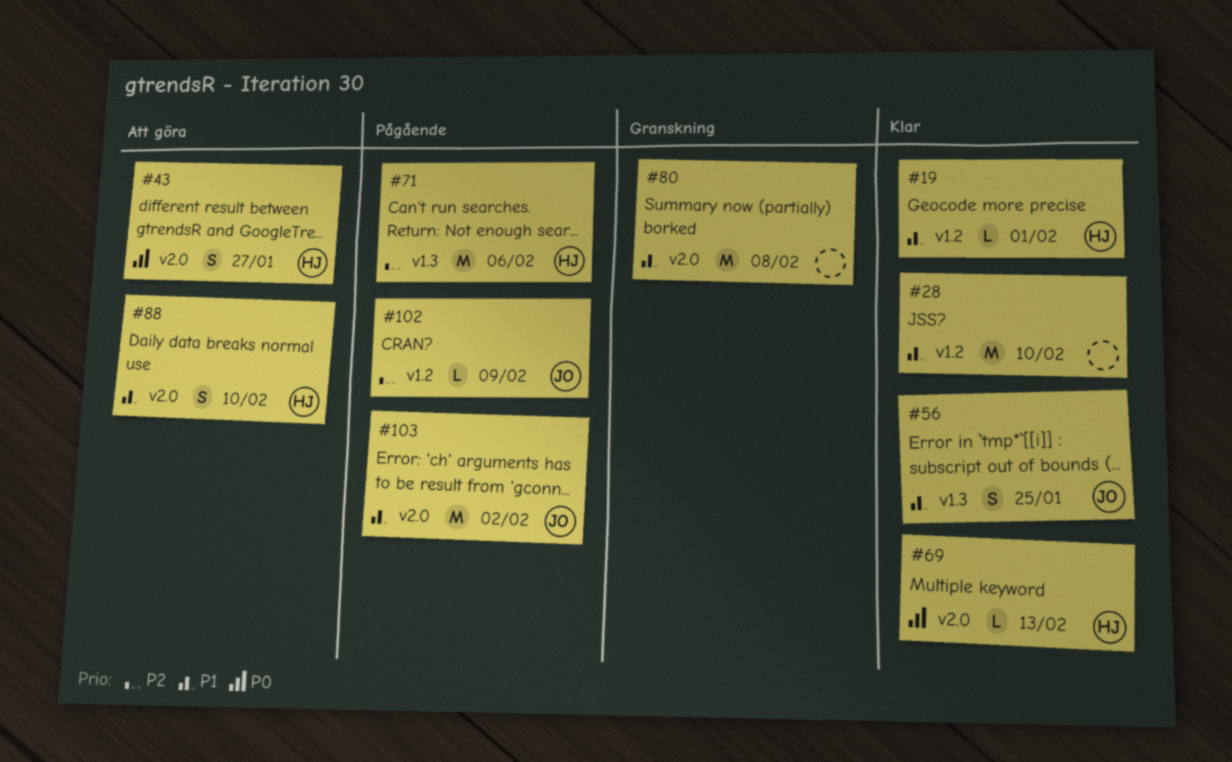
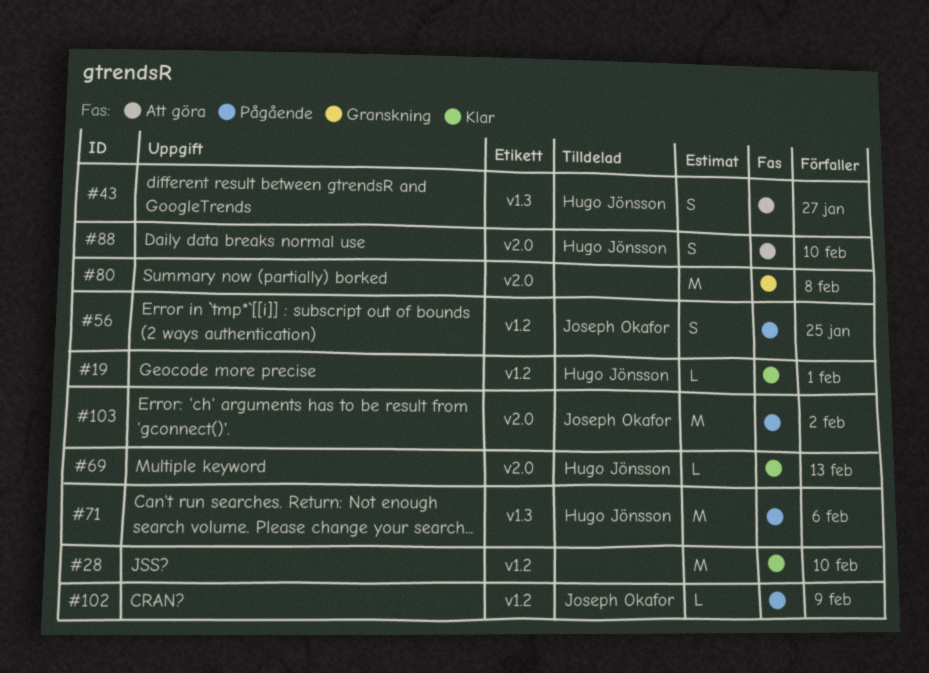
#43, label: v2.0 -> v1.3
#56, status: Klar -> Pågående
#56, label: v1.3 -> v1.2

